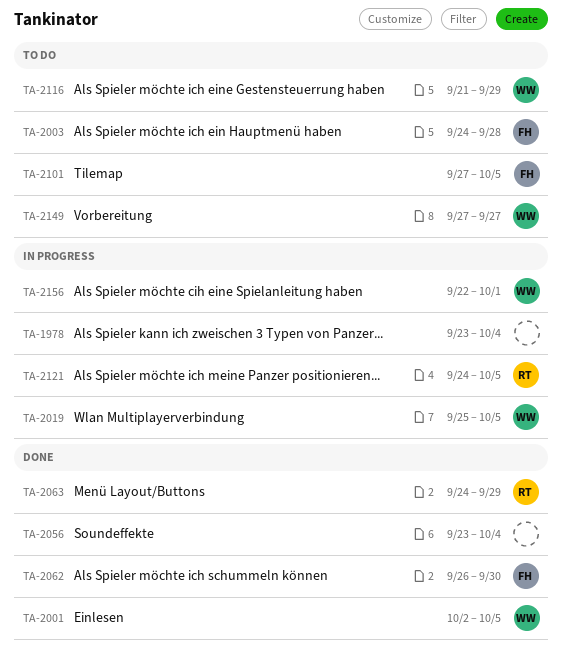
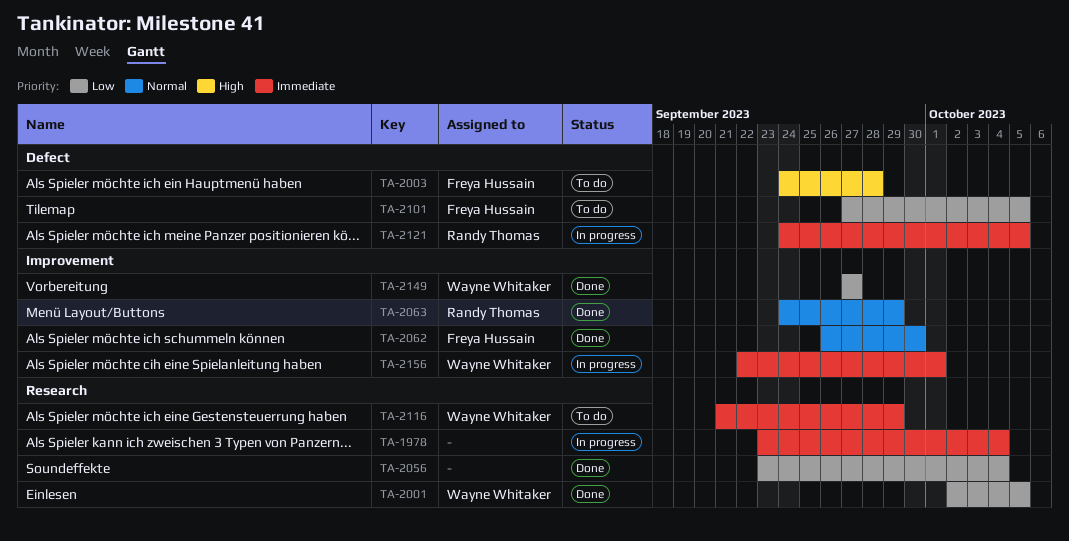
TA-2019: present -> none
TA-2149, status: To do -> Done

